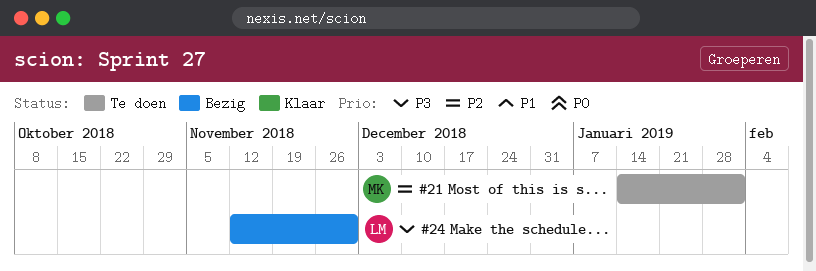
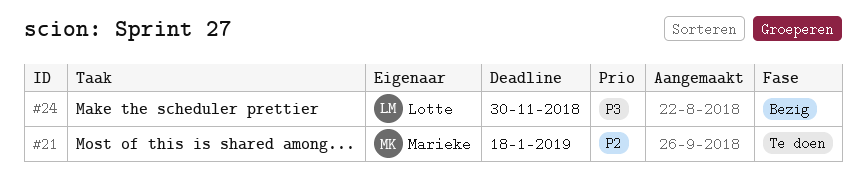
#21, due: Feb 1 -> Jan 18

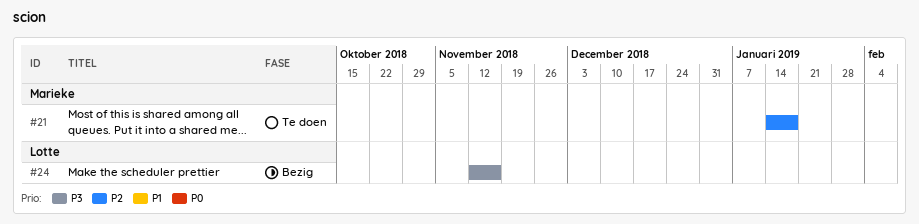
#24, due: Nov 30 -> Nov 16

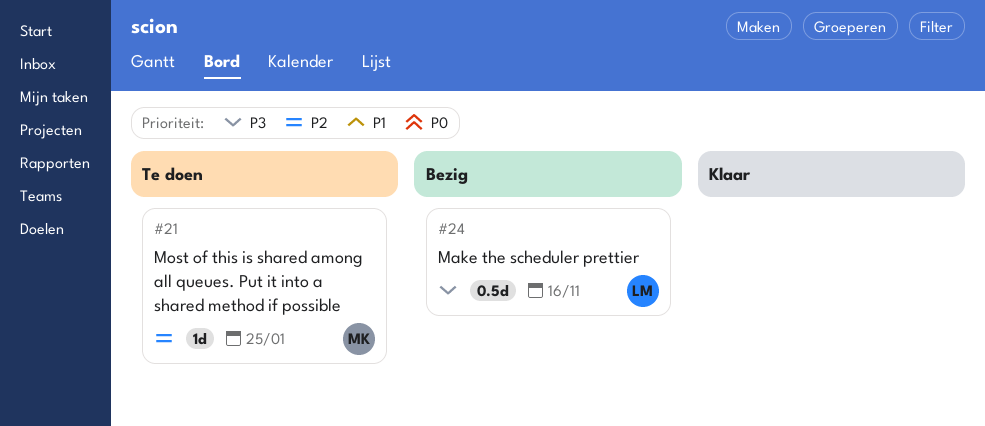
#21, due: Jan 18 -> Jan 25

